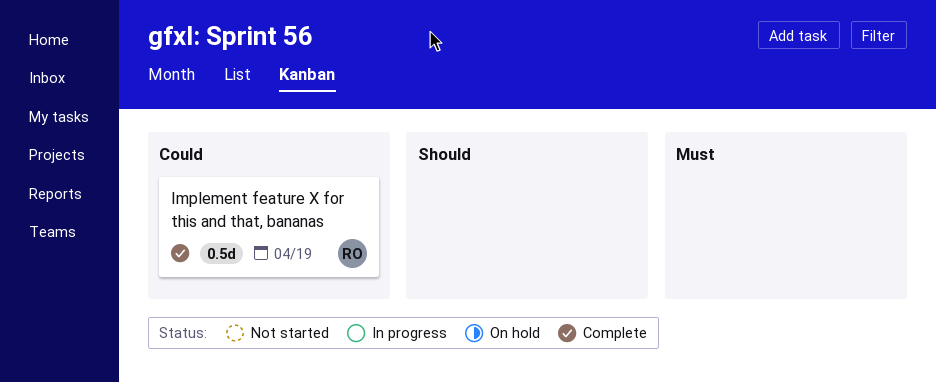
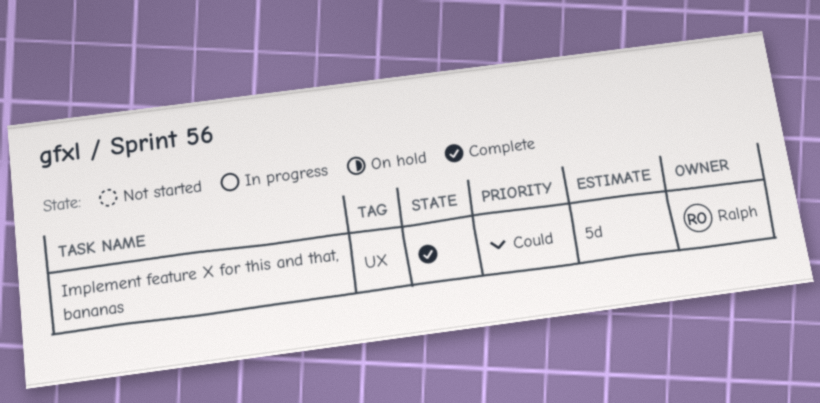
Implement feature X for this and that, bananas, estimate: 0.5d -> 5d

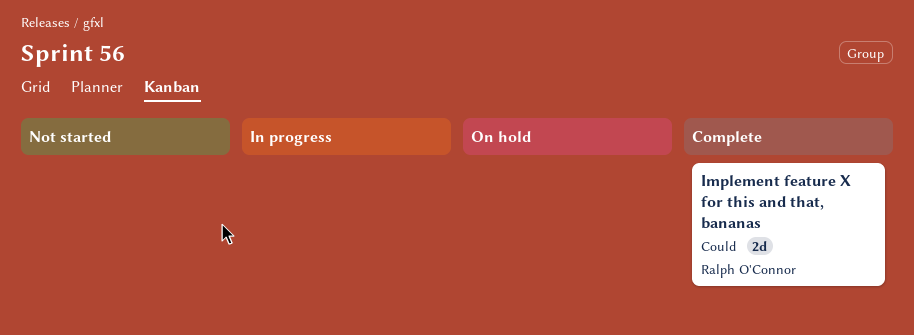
Implement feature X for this and that, bananas, estimate: 5d -> 2d

